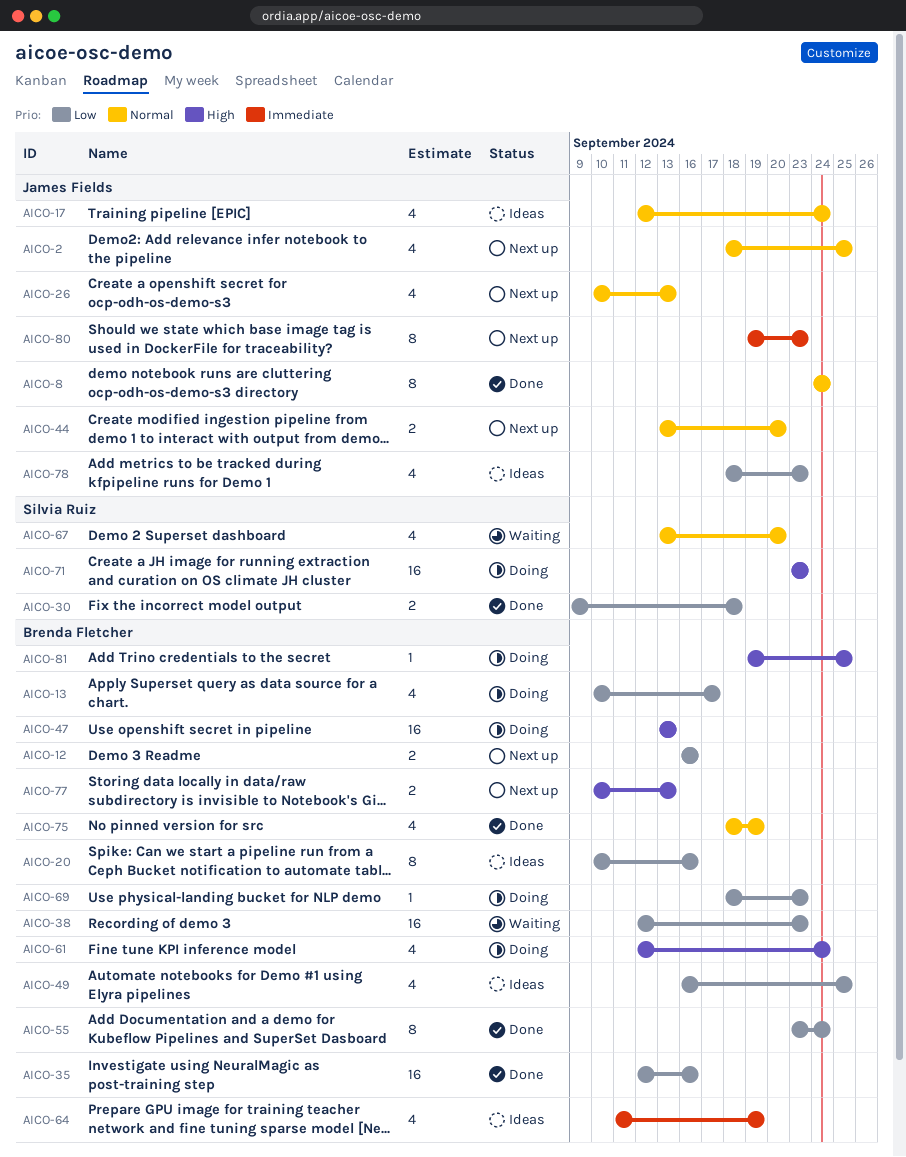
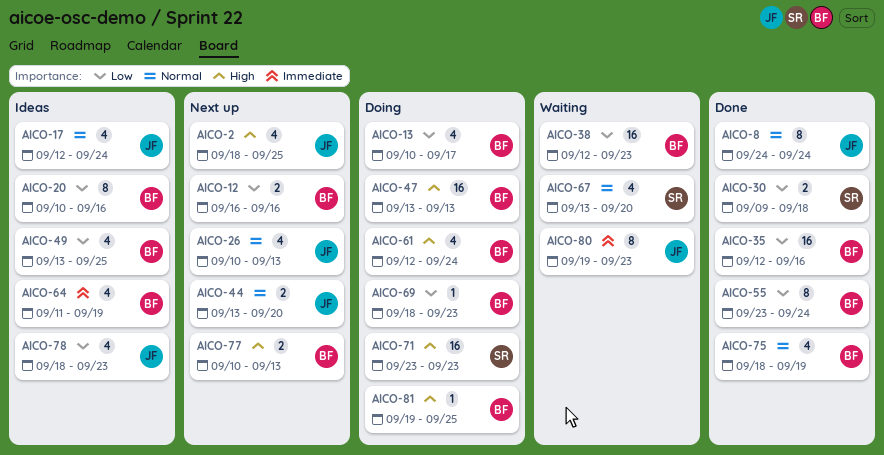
AICO-2, priority: Normal -> High
AICO-49, start: Sep 16 -> Sep 13
AICO-80, status: Next up -> Waiting

